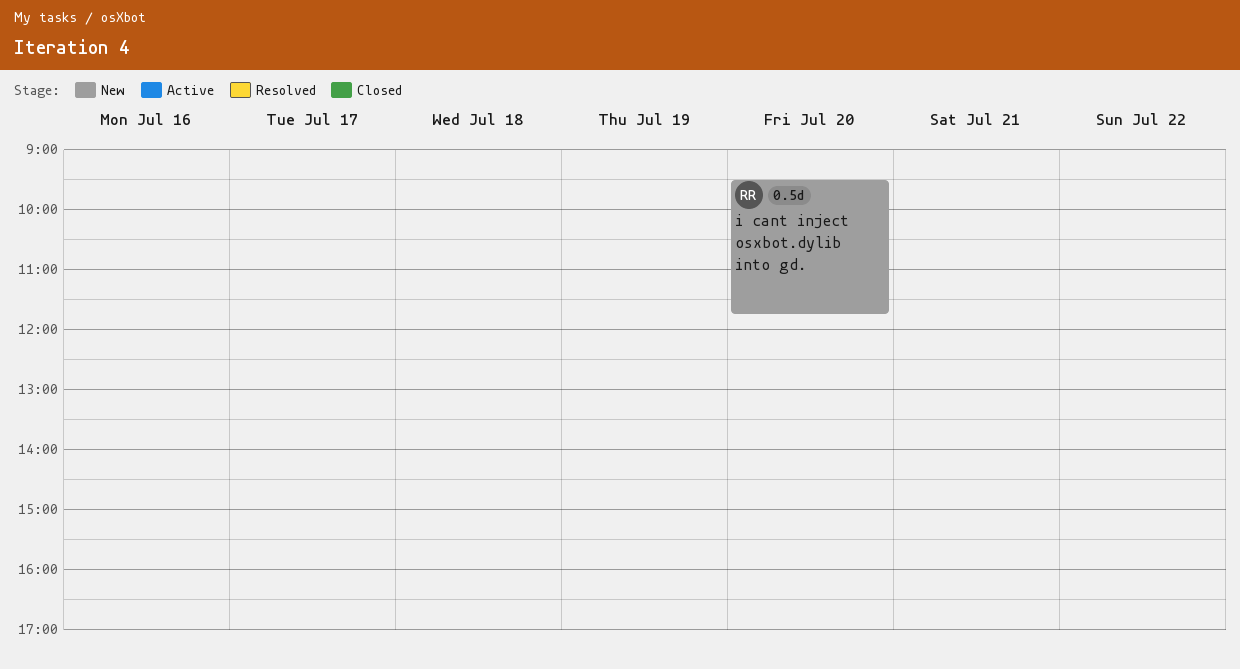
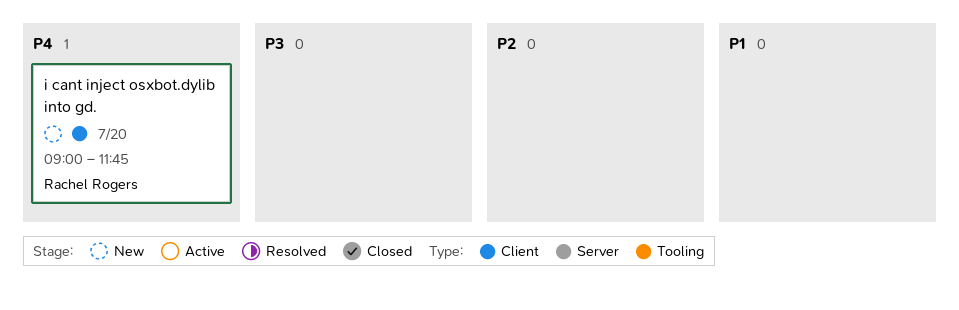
i cant inject osxbot.dylib into gd., begins: 09:30 -> 09:00

